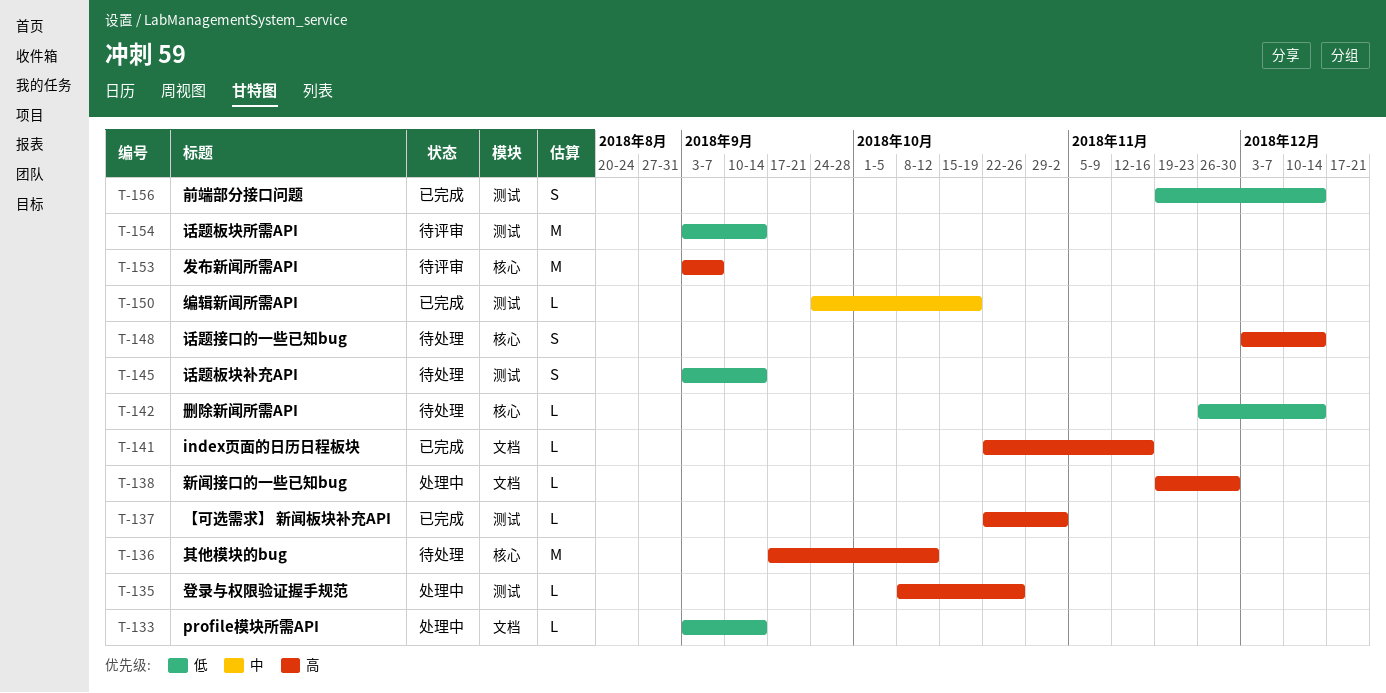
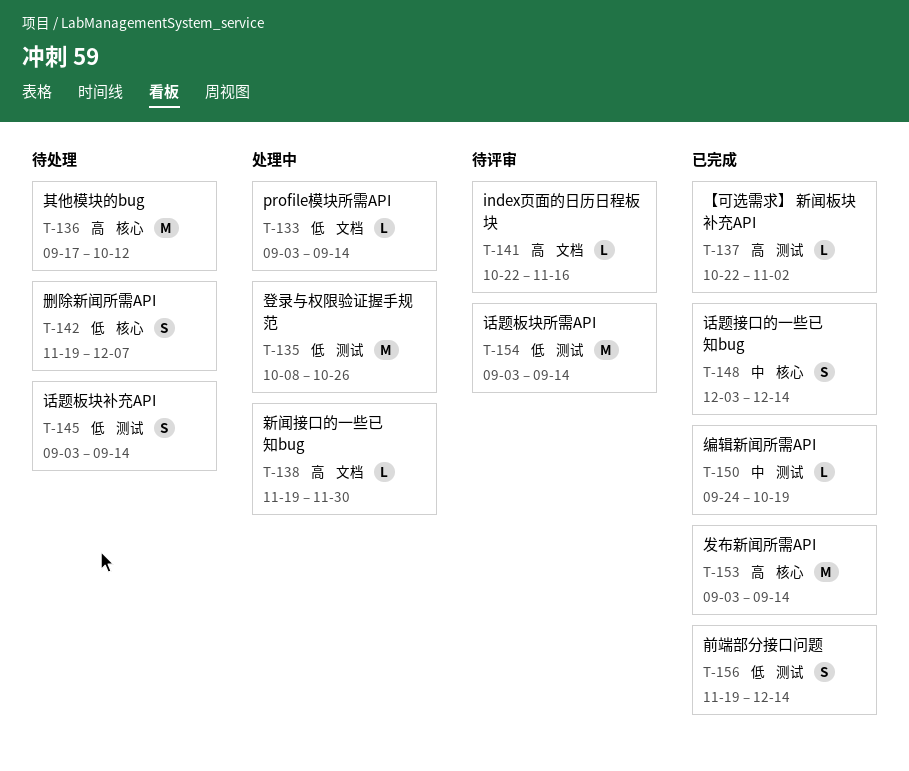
T-135, priority: 高 -> 低
T-135, estimate: L -> M
T-141, status: 已完成 -> 待评审
T-142, estimate: L -> S
T-142, start: Nov 26 -> Nov 19
T-142, due: Dec 14 -> Dec 7
T-148, status: 待处理 -> 已完成
T-148, priority: 高 -> 中
T-153, status: 待评审 -> 已完成
T-153, due: Sep 7 -> Sep 14

